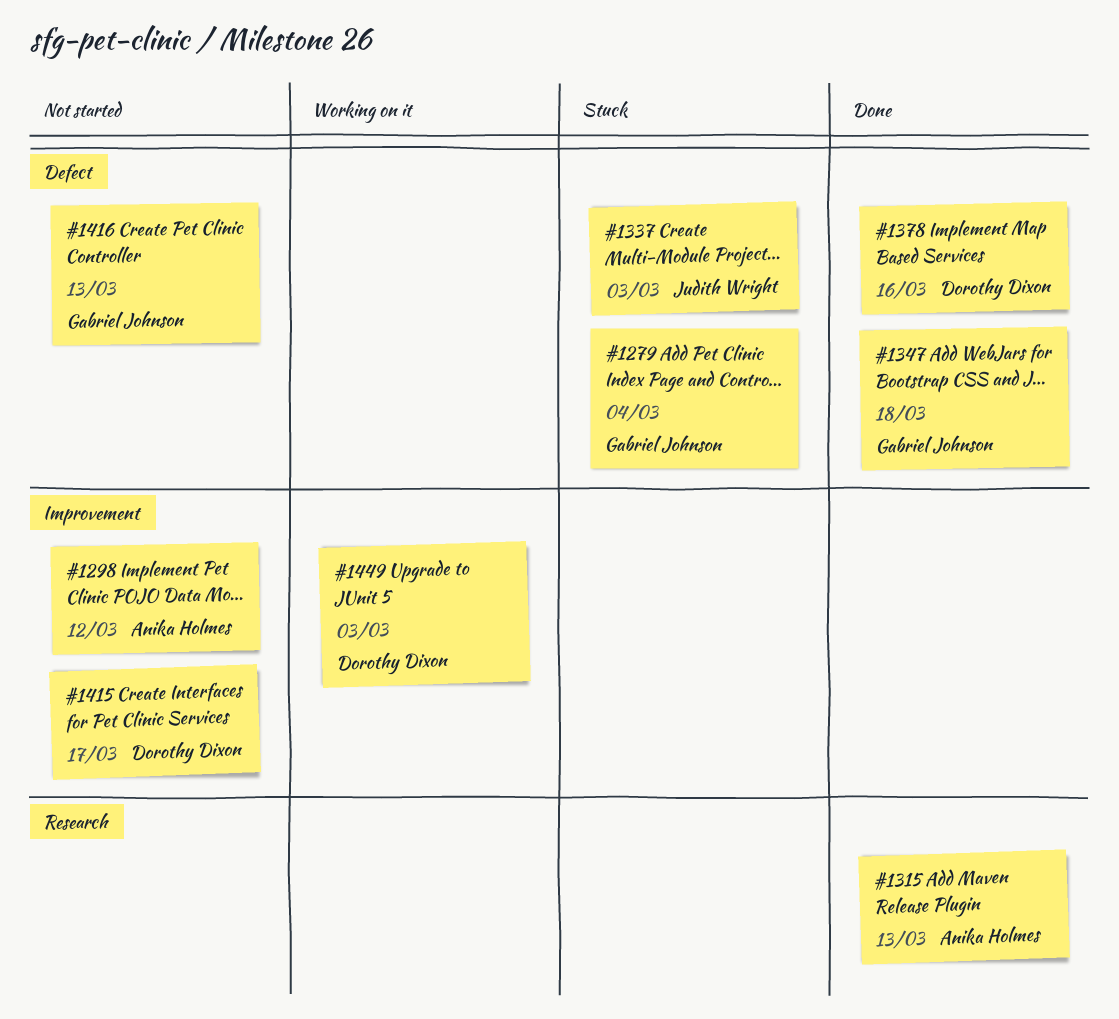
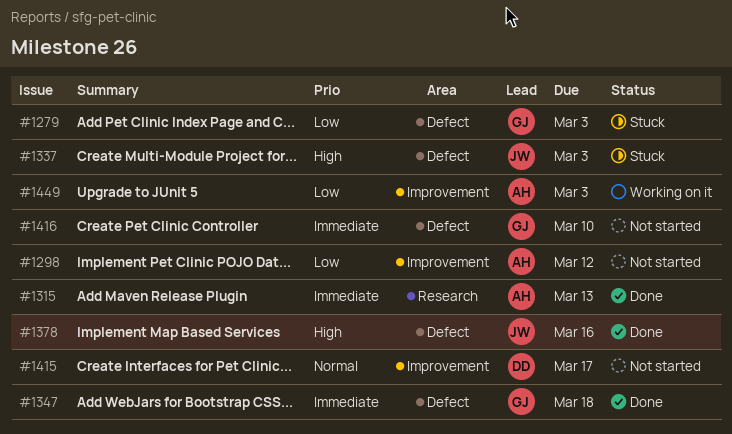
#1279, due: Mar 4 -> Mar 3
#1378, owner: Dorothy Dixon -> Judith Wright
#1416, due: Mar 13 -> Mar 10
#1449, owner: Dorothy Dixon -> Anika Holmes

